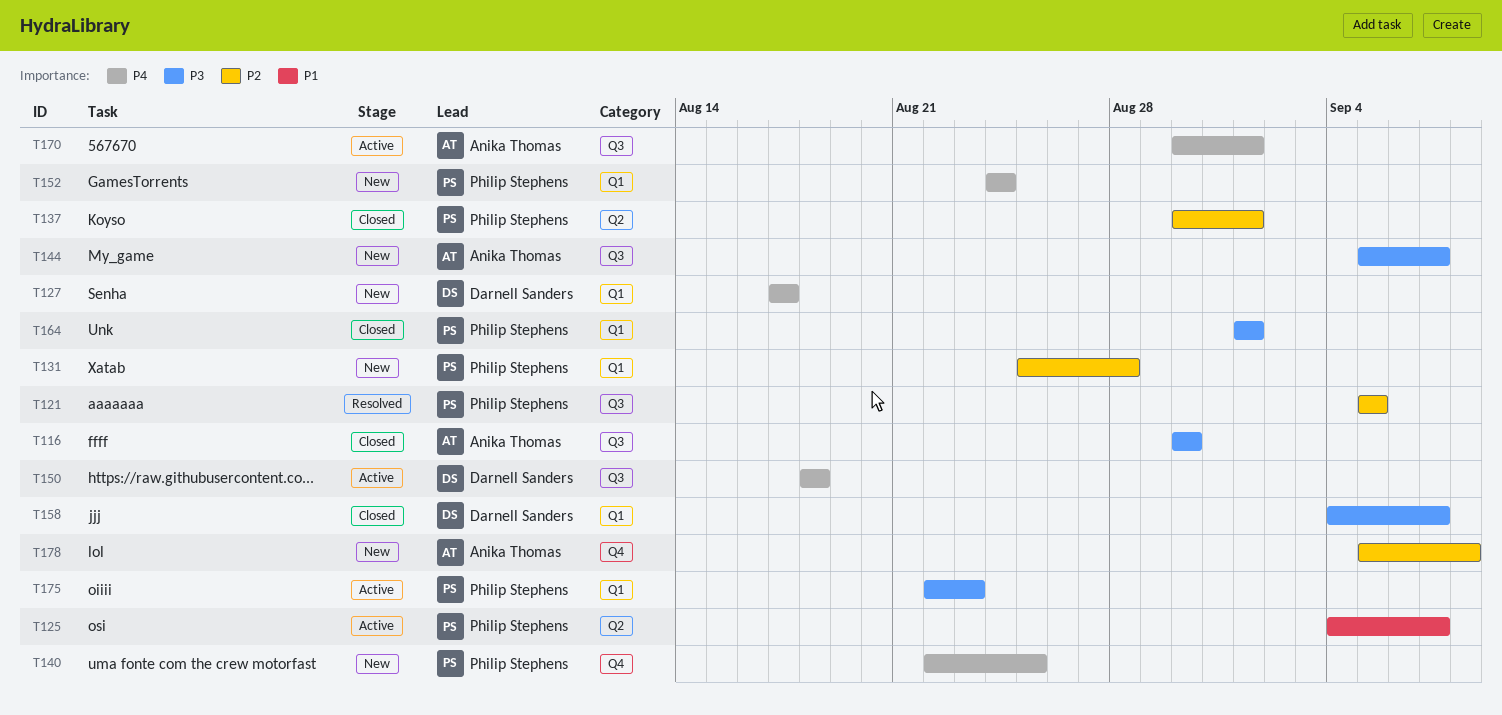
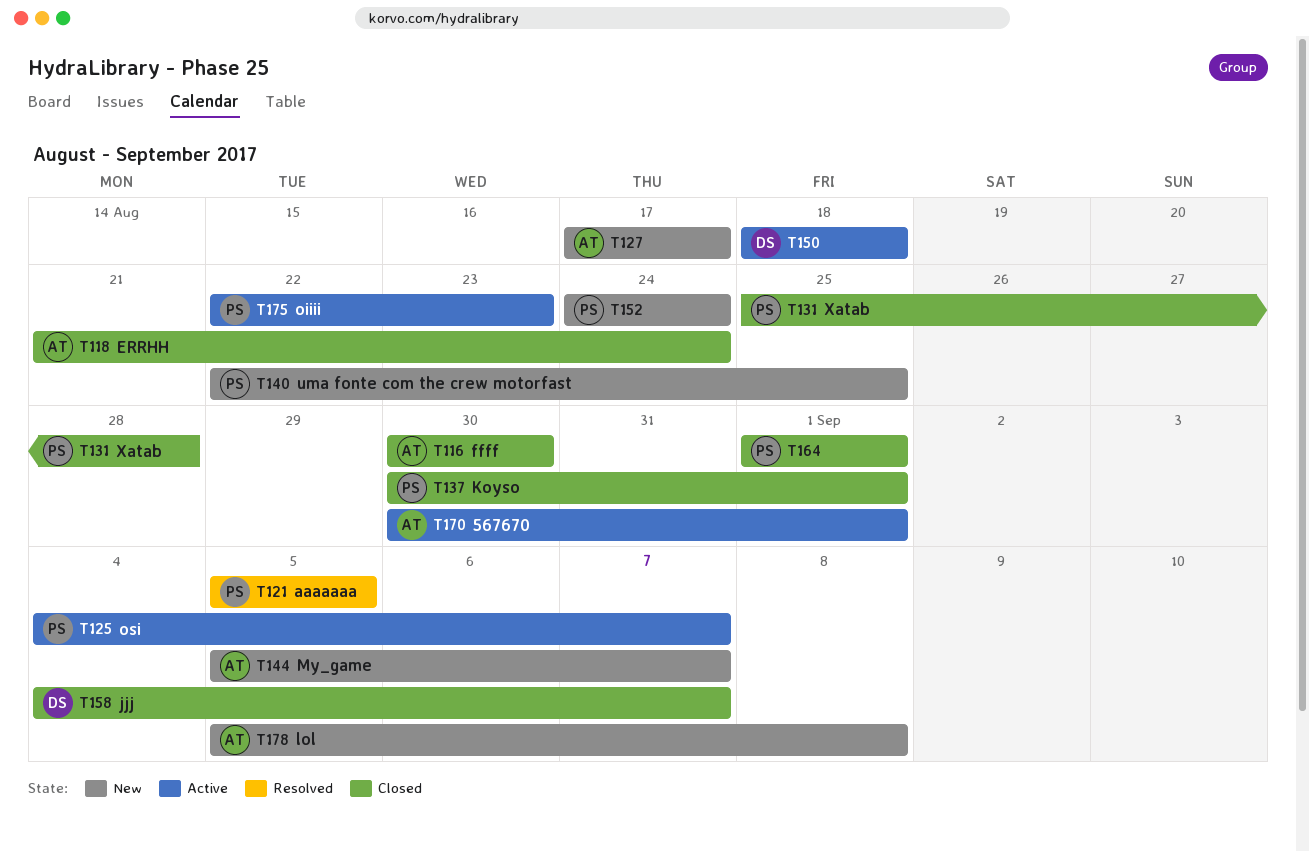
T118: none -> present
T127, owner: Darnell Sanders -> Anika Thomas
T131, status: New -> Closed

